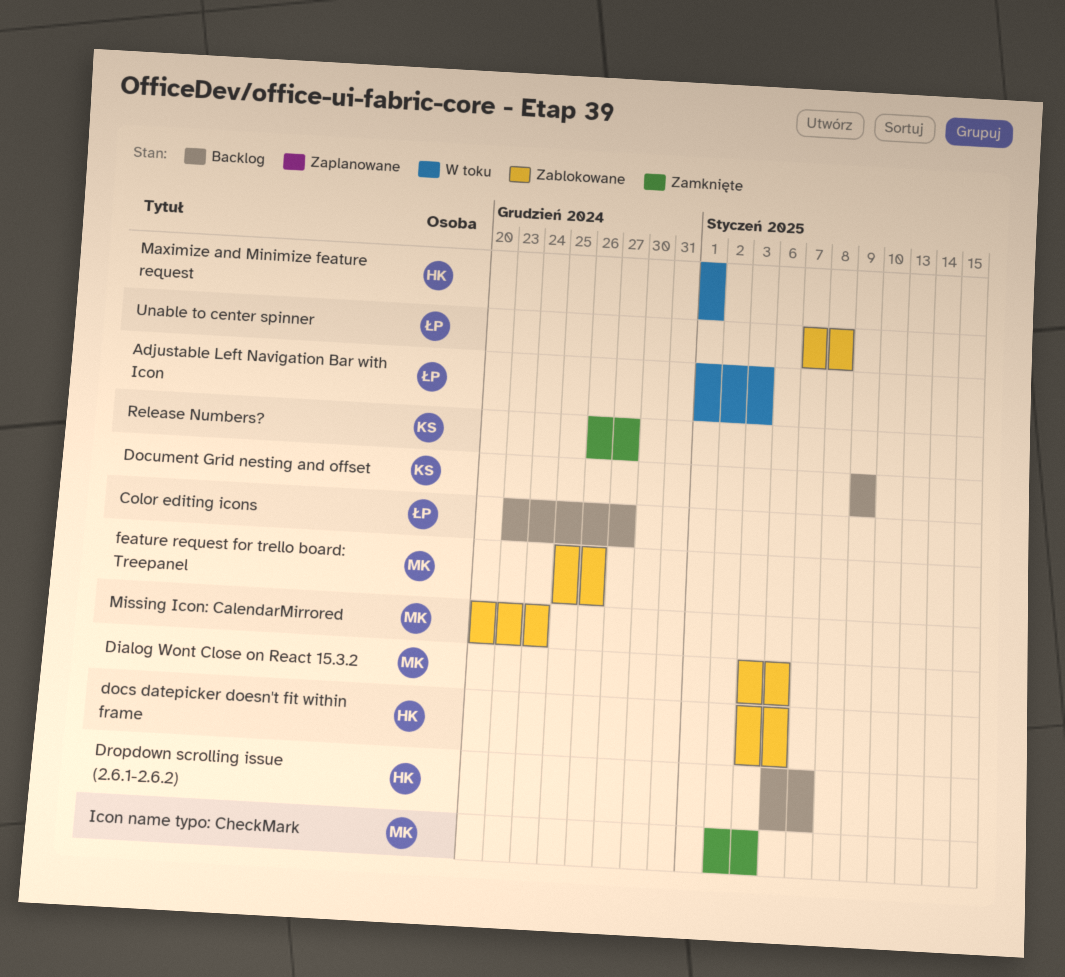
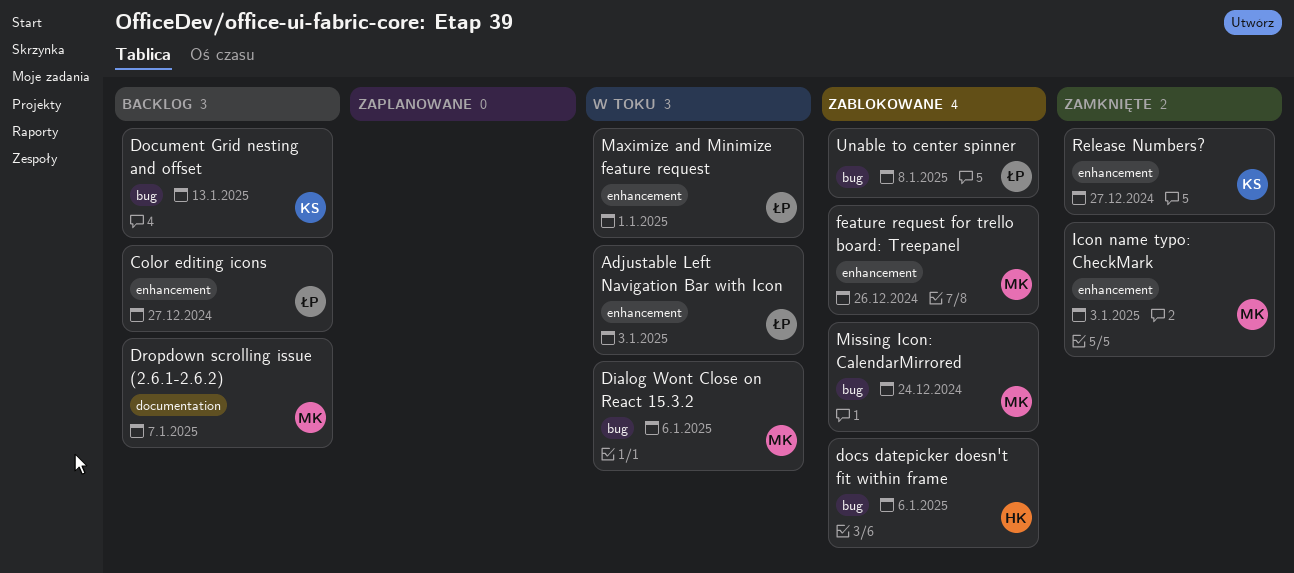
Dialog Wont Close on React 15.3.2, status: Zablokowane -> W toku
Document Grid nesting and offset, due: Jan 9 -> Jan 13
Dropdown scrolling issue (2.6.1-2.6.2), owner: HK -> MK
Maximize and Minimize feature request, owner: HK -> ŁP

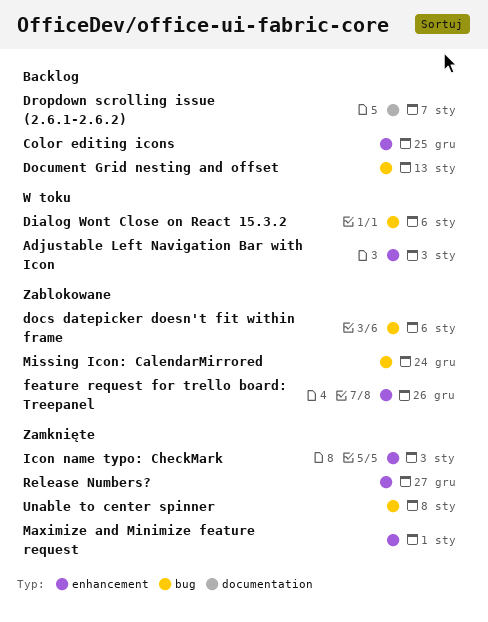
Color editing icons, due: Dec 27 -> Dec 25
Maximize and Minimize feature request, status: W toku -> Zamknięte
Unable to center spinner, status: Zablokowane -> Zamknięte

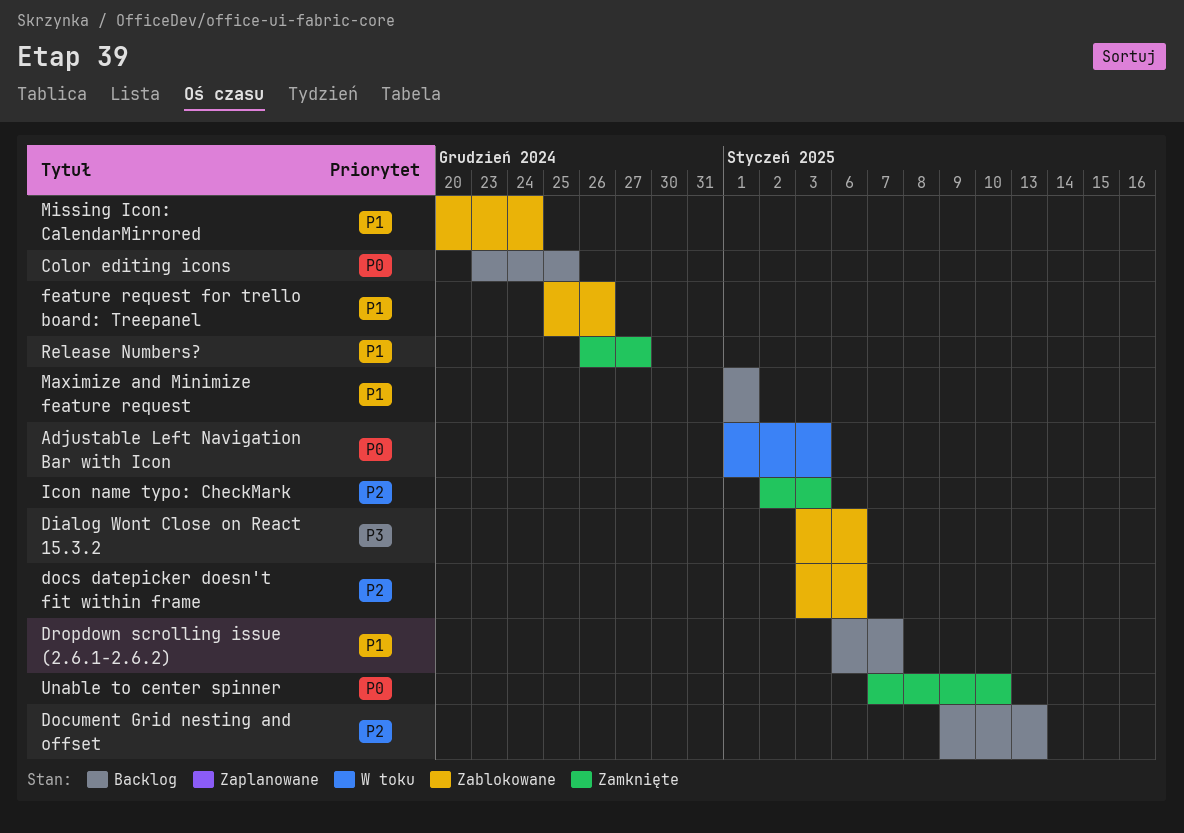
Dialog Wont Close on React 15.3.2, status: W toku -> Zablokowane
Maximize and Minimize feature request, status: Zamknięte -> Backlog
Unable to center spinner, due: Jan 8 -> Jan 10

